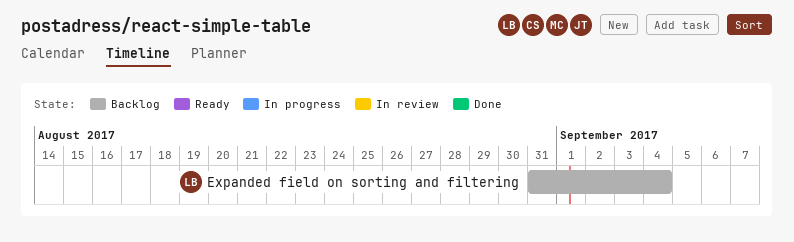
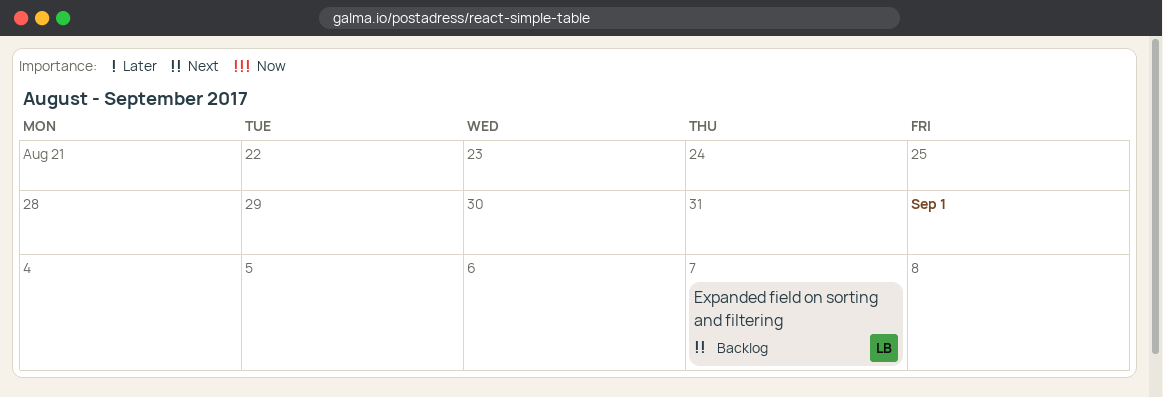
Expanded field on sorting and filtering, due: Sep 4 -> Sep 7

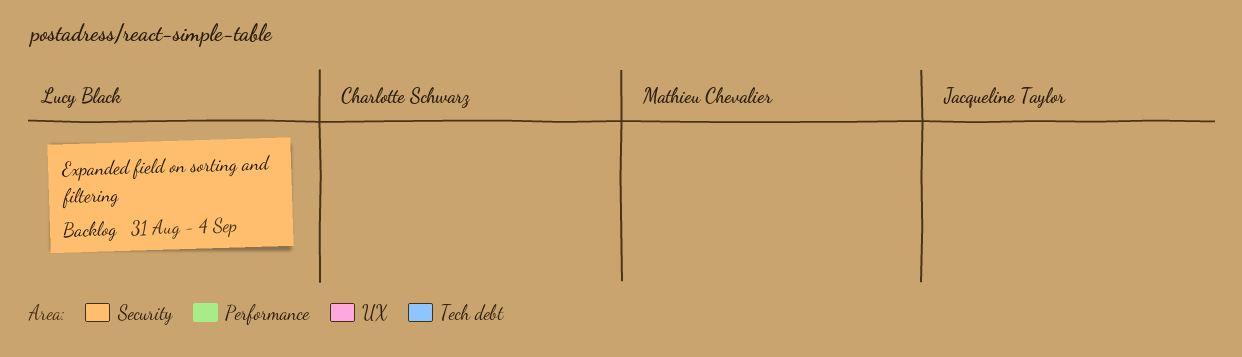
Expanded field on sorting and filtering, due: Sep 7 -> Sep 4

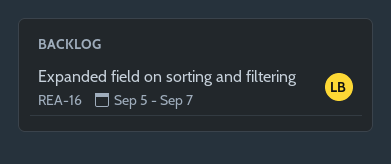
Expanded field on sorting and filtering, start: Aug 31 -> Sep 5
Expanded field on sorting and filtering, due: Sep 4 -> Sep 7

